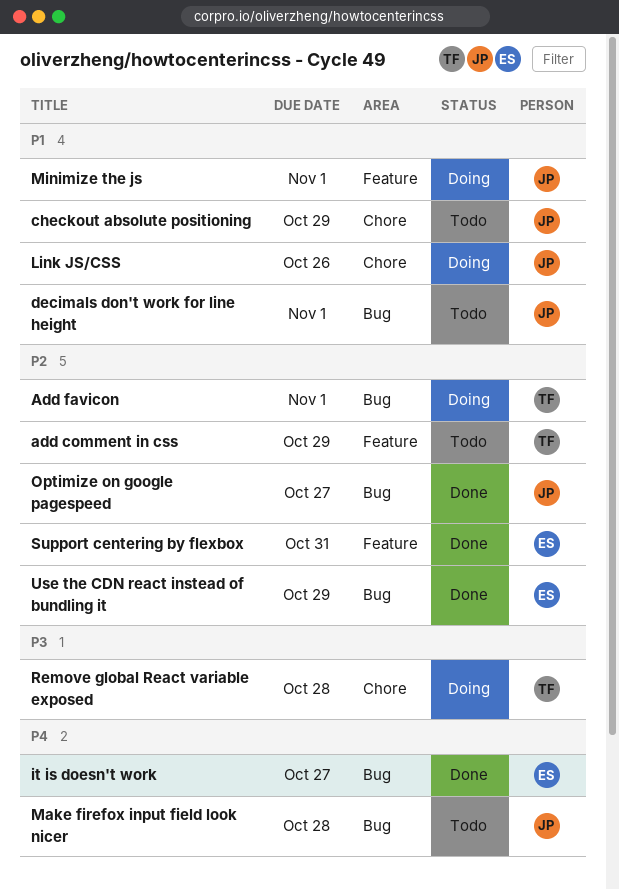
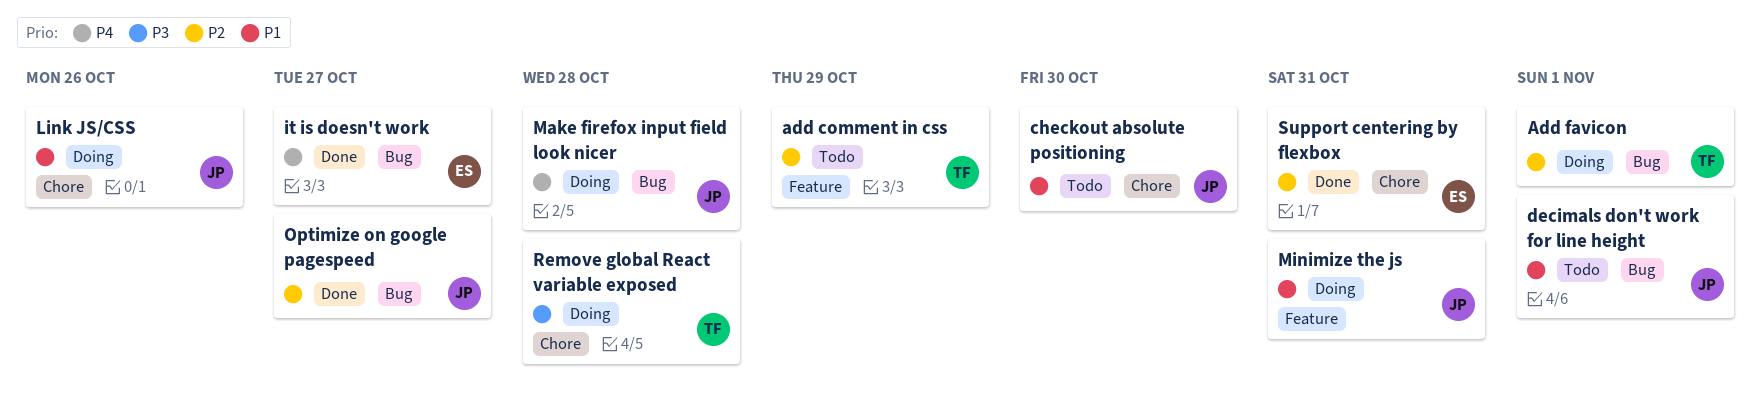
checkout absolute positioning, due: Oct 29 -> Oct 30
Make firefox input field look nicer, status: Todo -> Doing
Minimize the js, due: Nov 1 -> Oct 31
Support centering by flexbox, label: Feature -> Chore
Use the CDN react instead of bundling it: present -> none

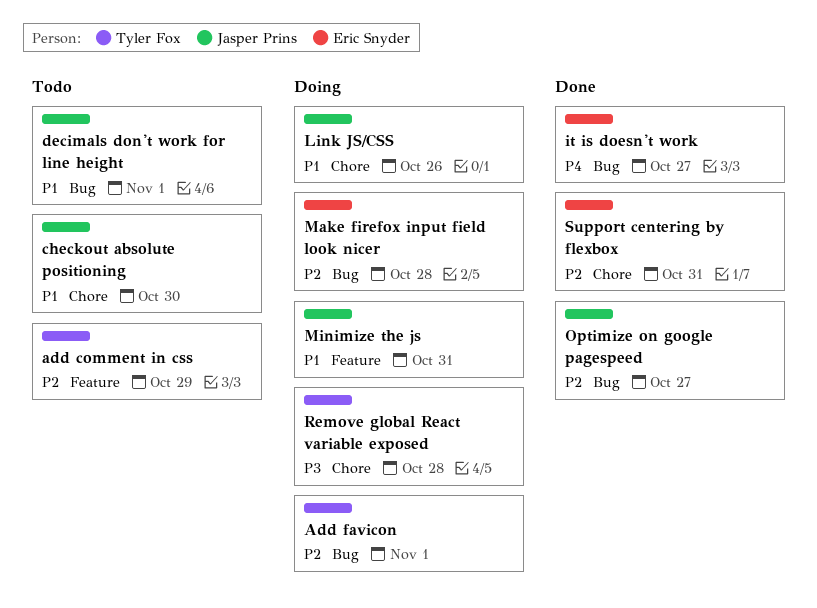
Make firefox input field look nicer, owner: Jasper Prins -> Eric Snyder
Make firefox input field look nicer, priority: P4 -> P2

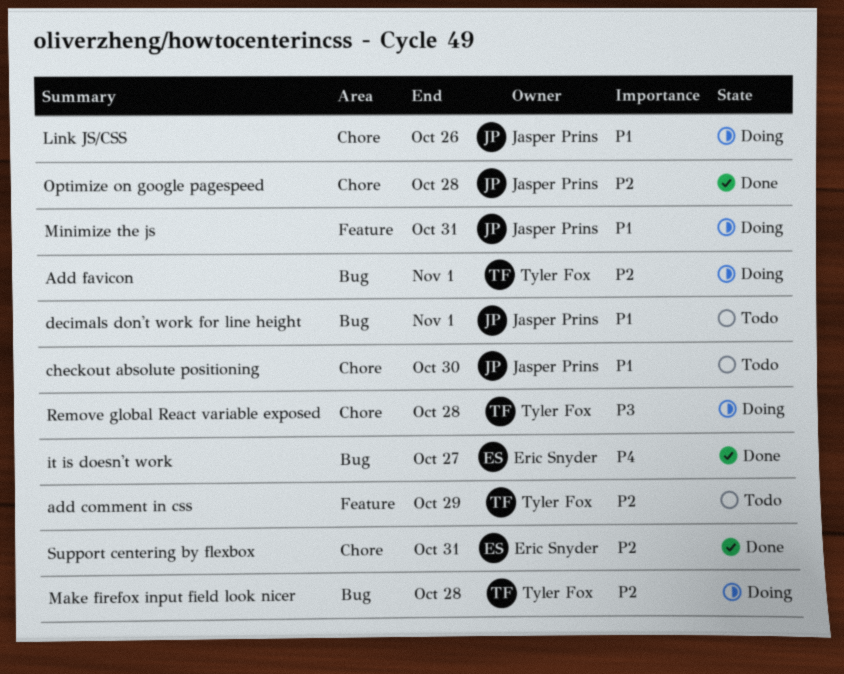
Make firefox input field look nicer, owner: Eric Snyder -> Tyler Fox
Optimize on google pagespeed, label: Bug -> Chore
Optimize on google pagespeed, due: Oct 27 -> Oct 28

